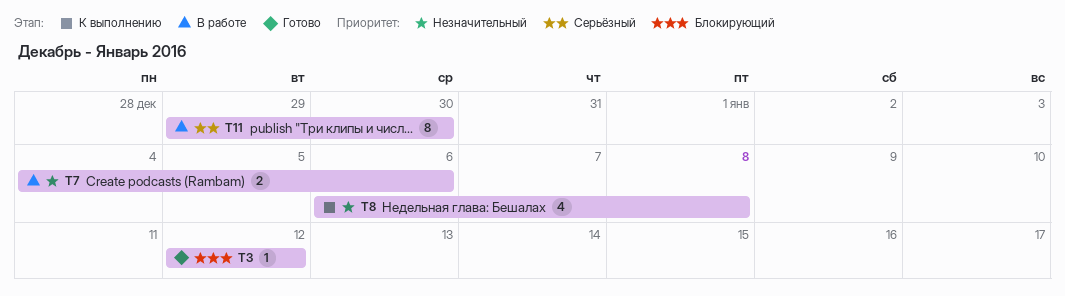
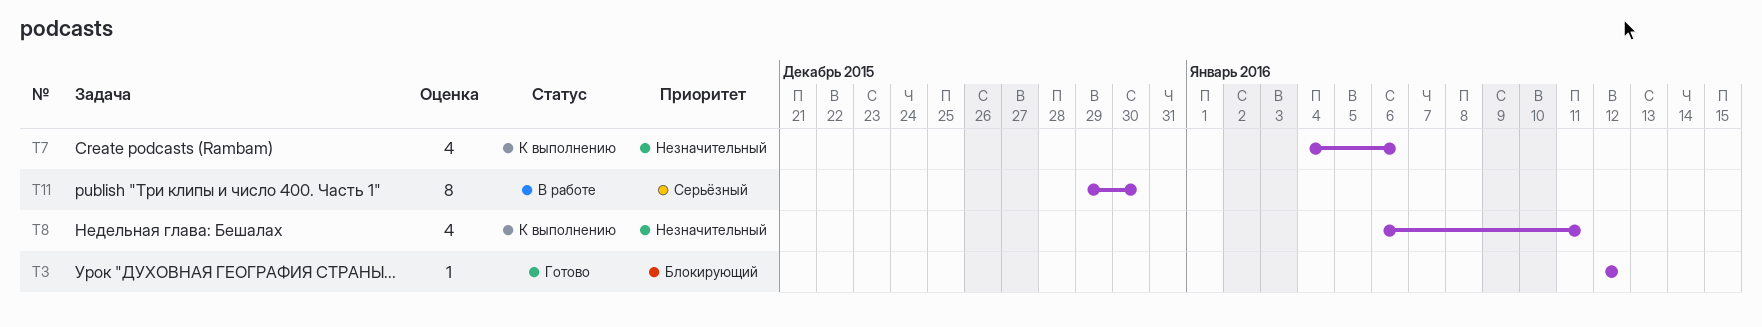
T7, status: В работе -> К выполнению
T7, estimate: 2 -> 4
T8, due: Jan 8 -> Jan 11

